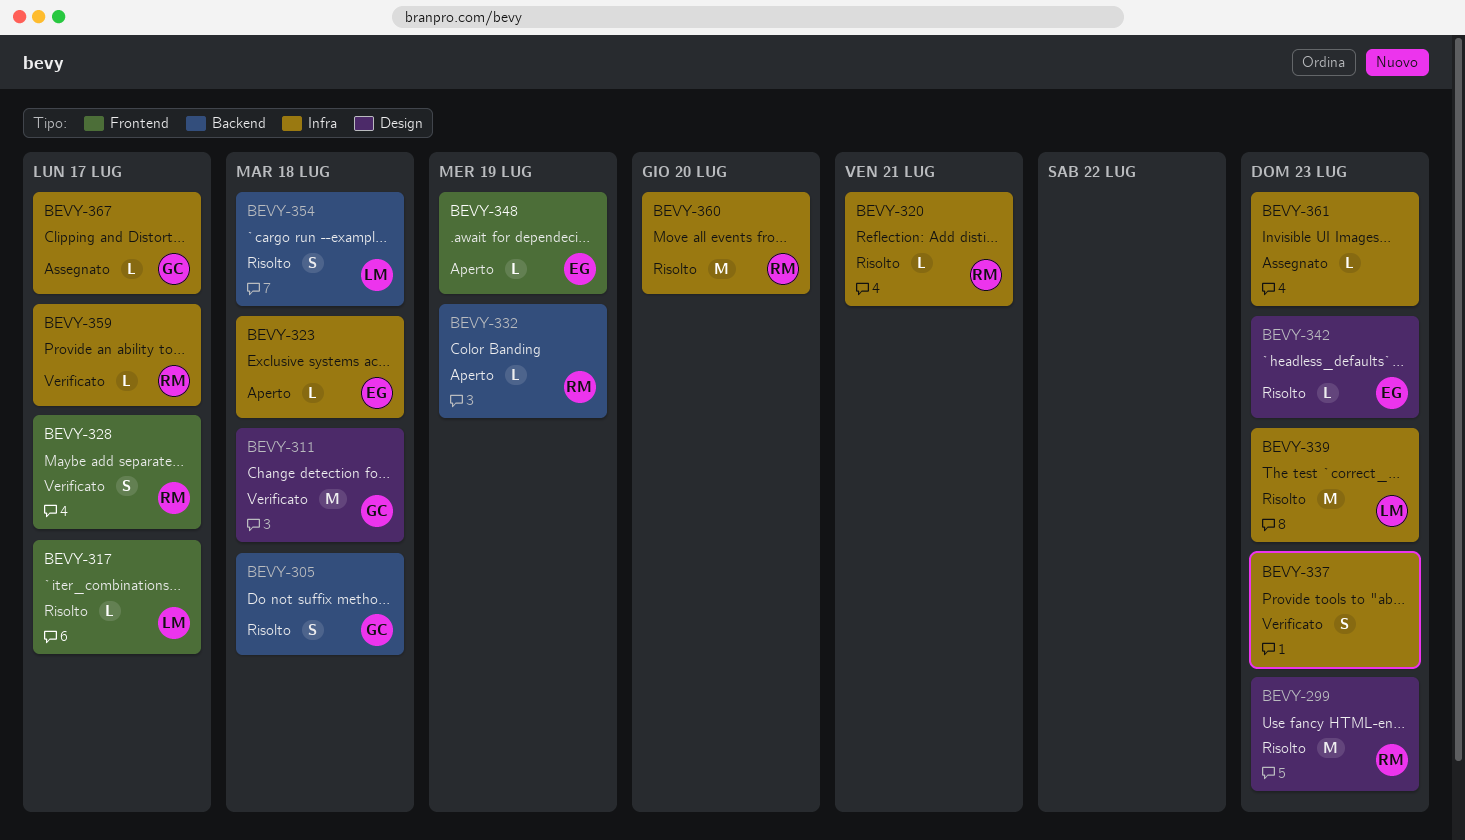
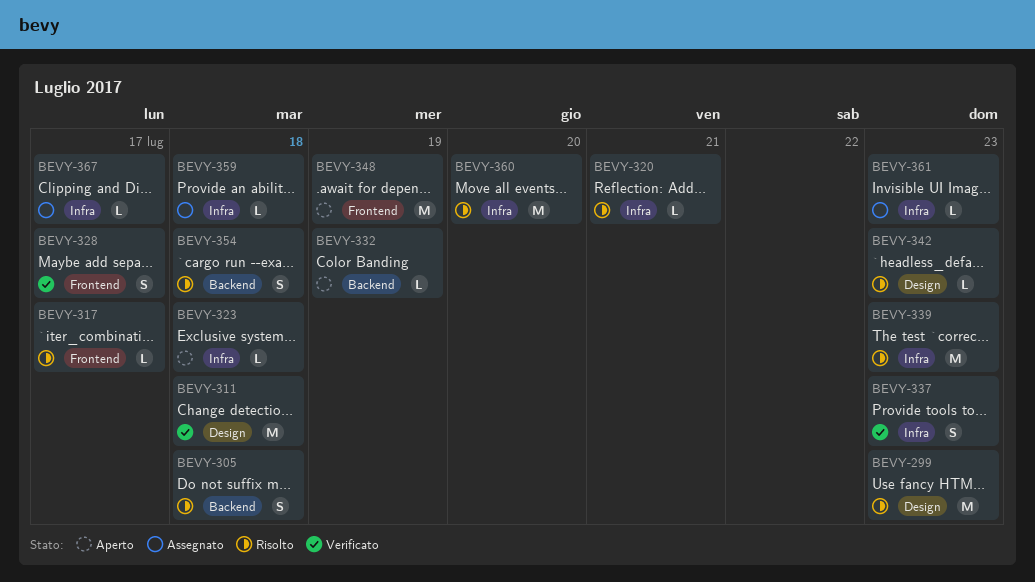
BEVY-348, estimate: L -> M
BEVY-359, status: Verificato -> Assegnato
BEVY-359, due: Jul 17 -> Jul 18

